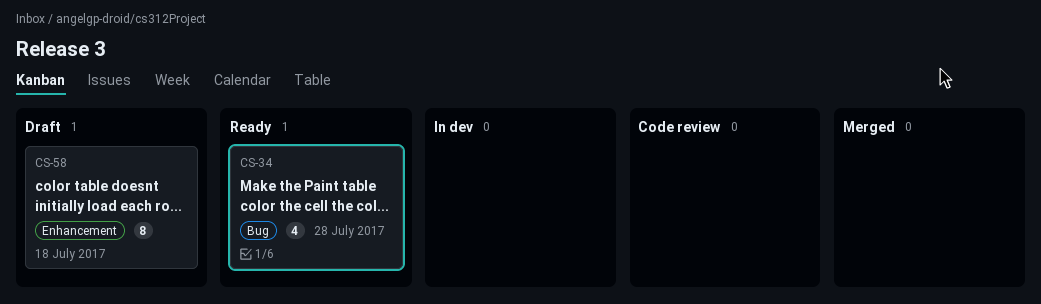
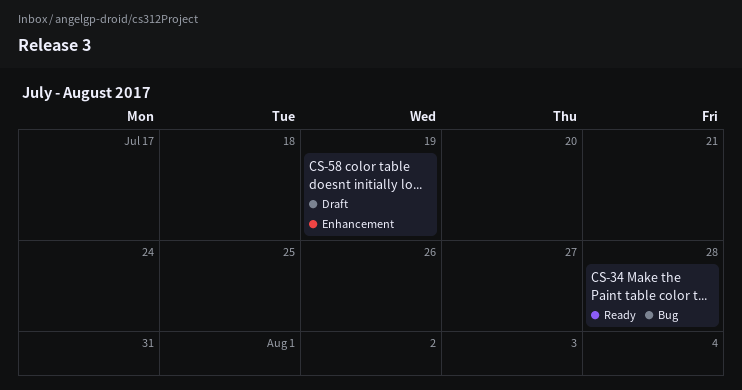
CS-58, due: Jul 18 -> Jul 19

